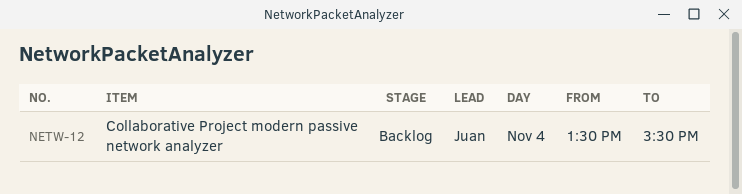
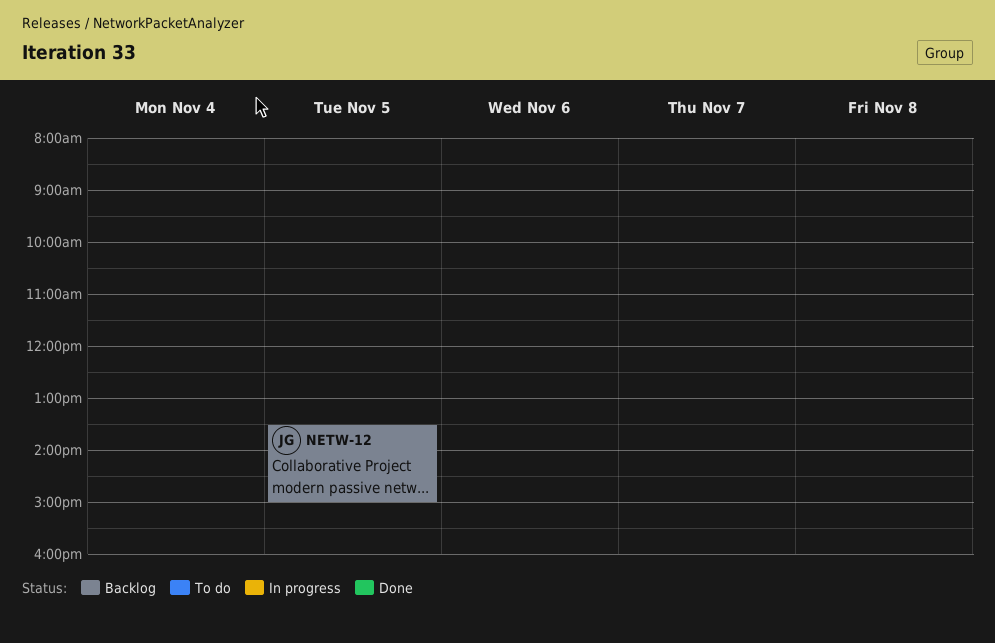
NETW-12, day: Nov 4 -> Nov 5
NETW-12, ends: 15:30 -> 15:00

